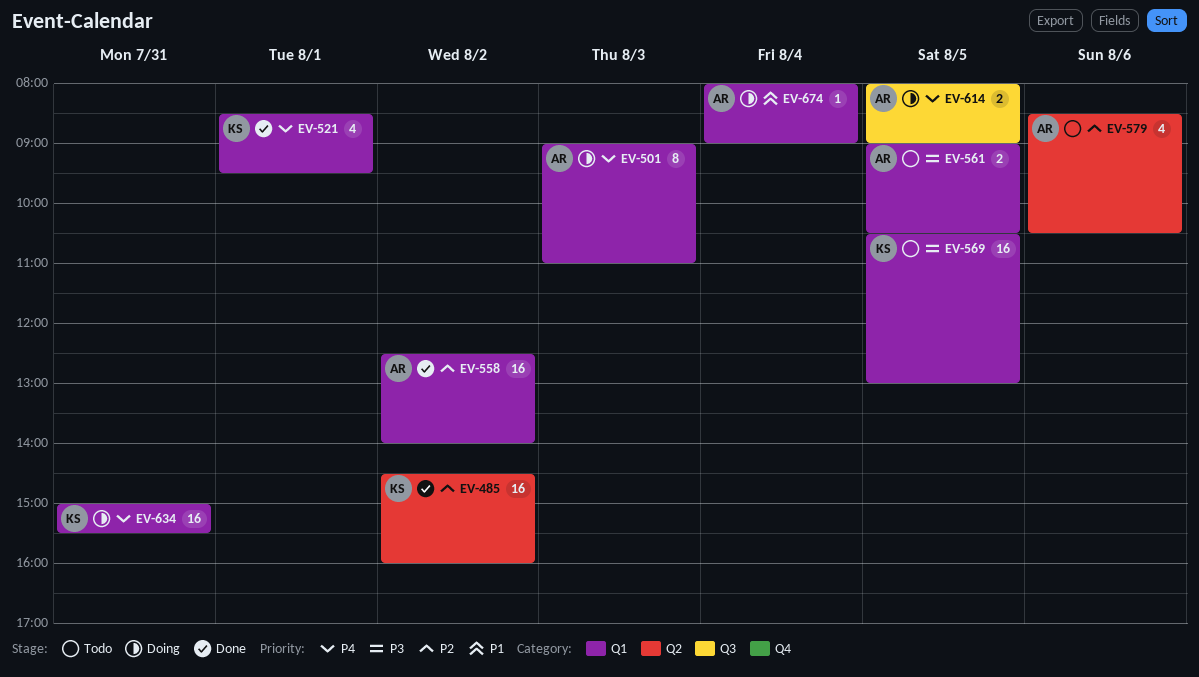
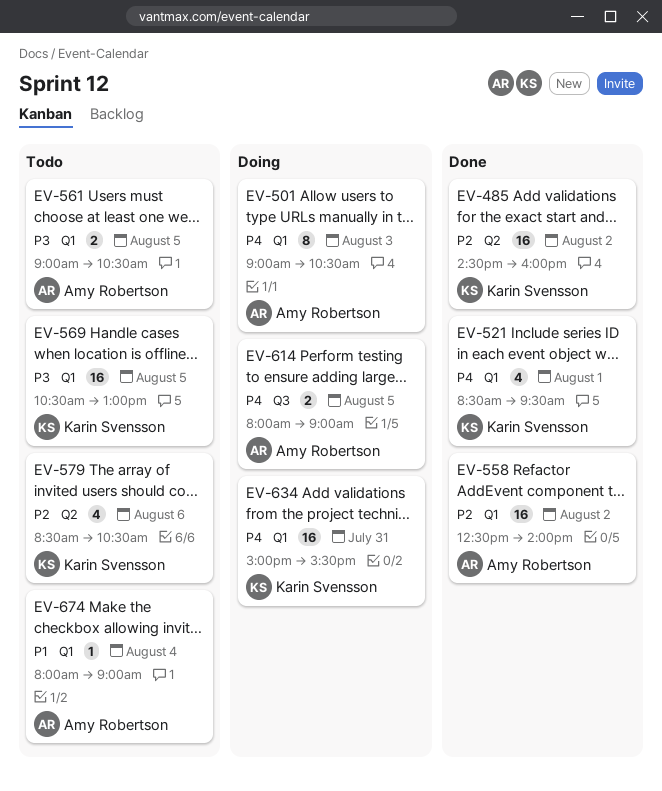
EV-501, ends: 11:00 -> 10:30
EV-579, owner: Amy Robertson -> Karin Svensson
EV-674, status: Doing -> Todo

